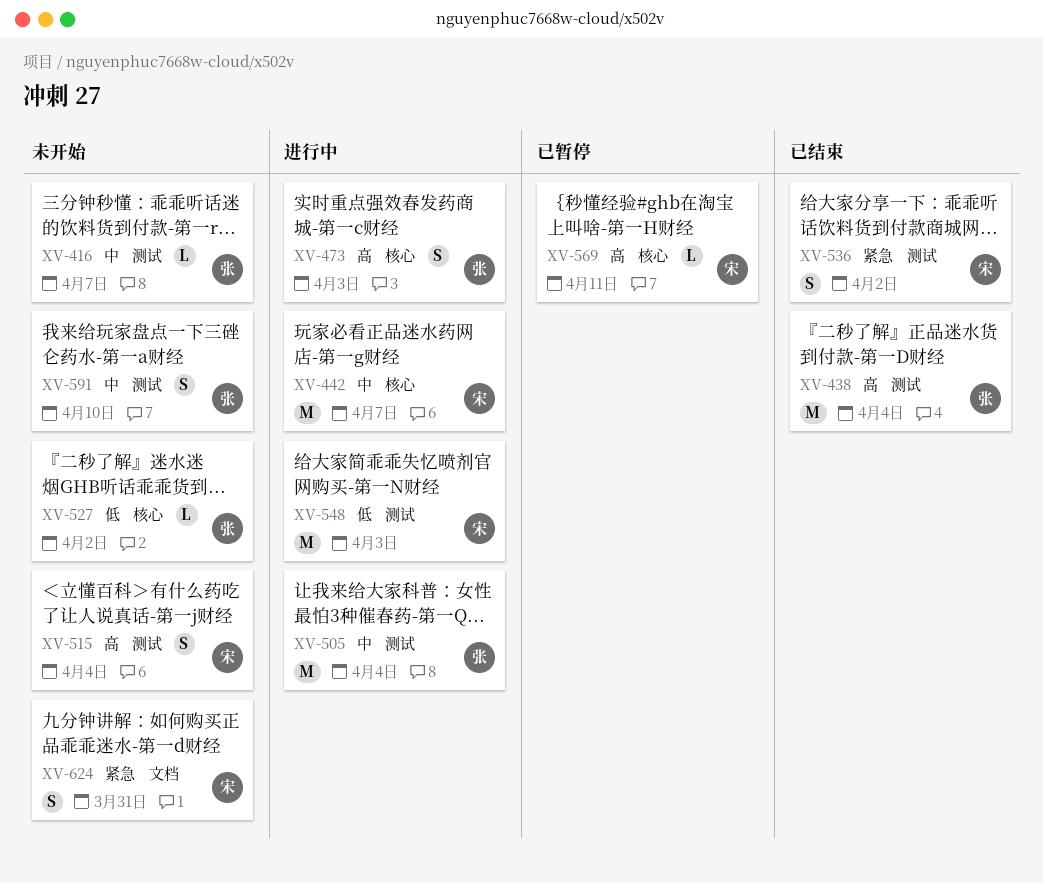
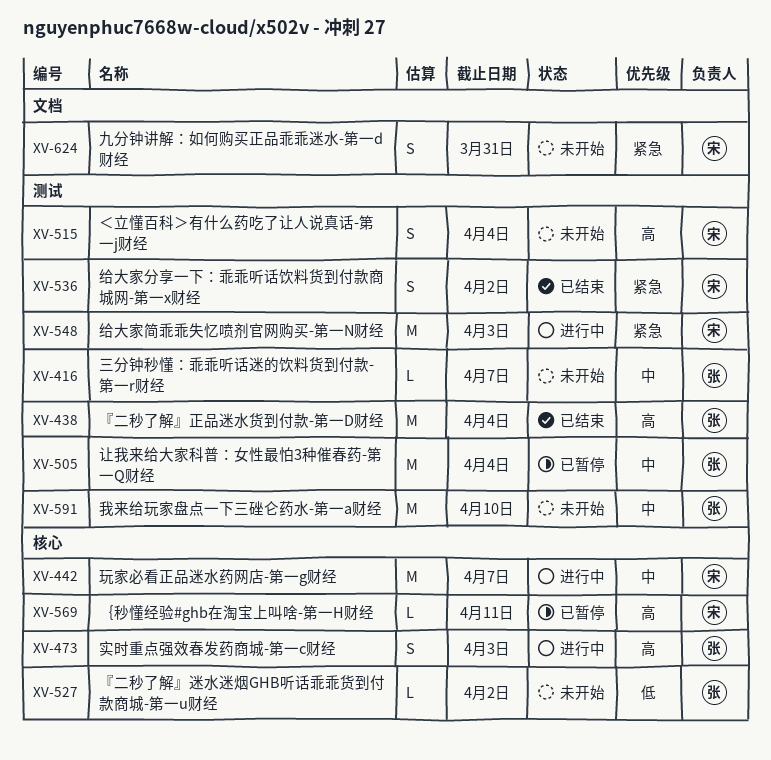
XV-505, status: 进行中 -> 已暂停
XV-548, priority: 低 -> 紧急
XV-591, estimate: S -> M

